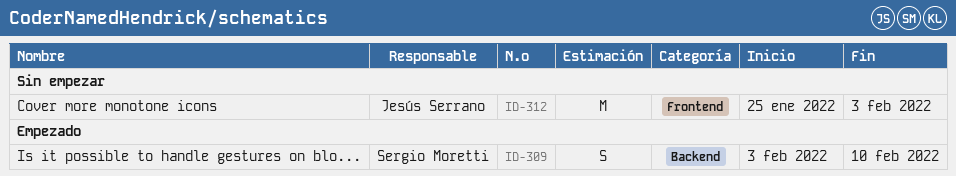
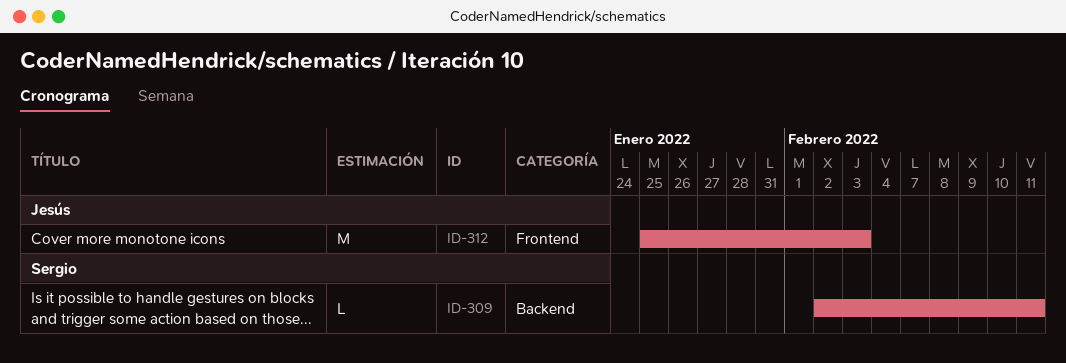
ID-309, estimate: S -> L
ID-309, start: Feb 3 -> Feb 2
ID-309, due: Feb 10 -> Feb 11

